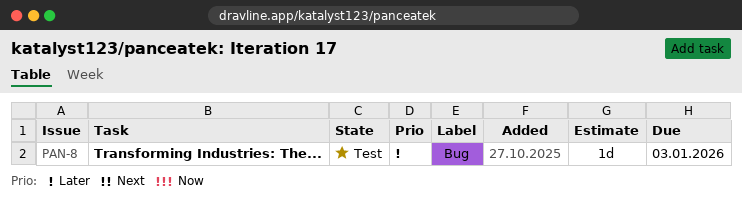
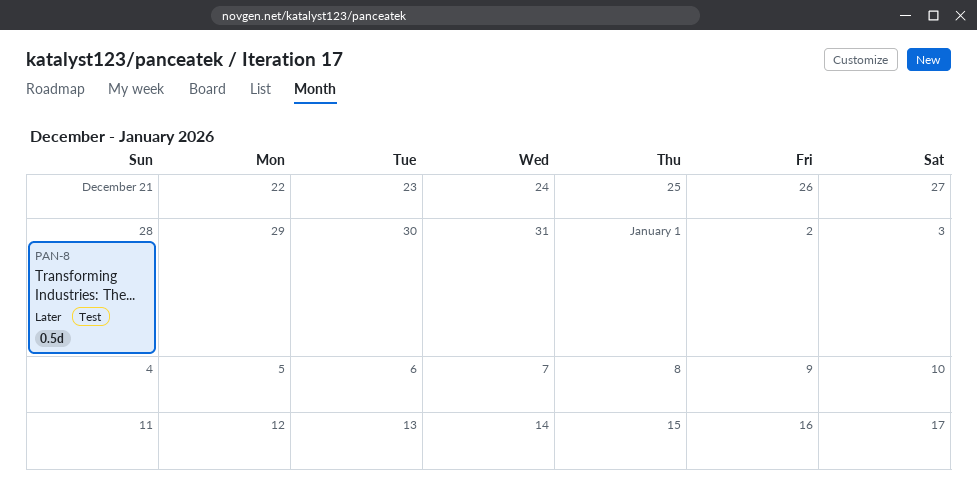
PAN-8, estimate: 1d -> 0.5d
PAN-8, due: Jan 3 -> Dec 28

